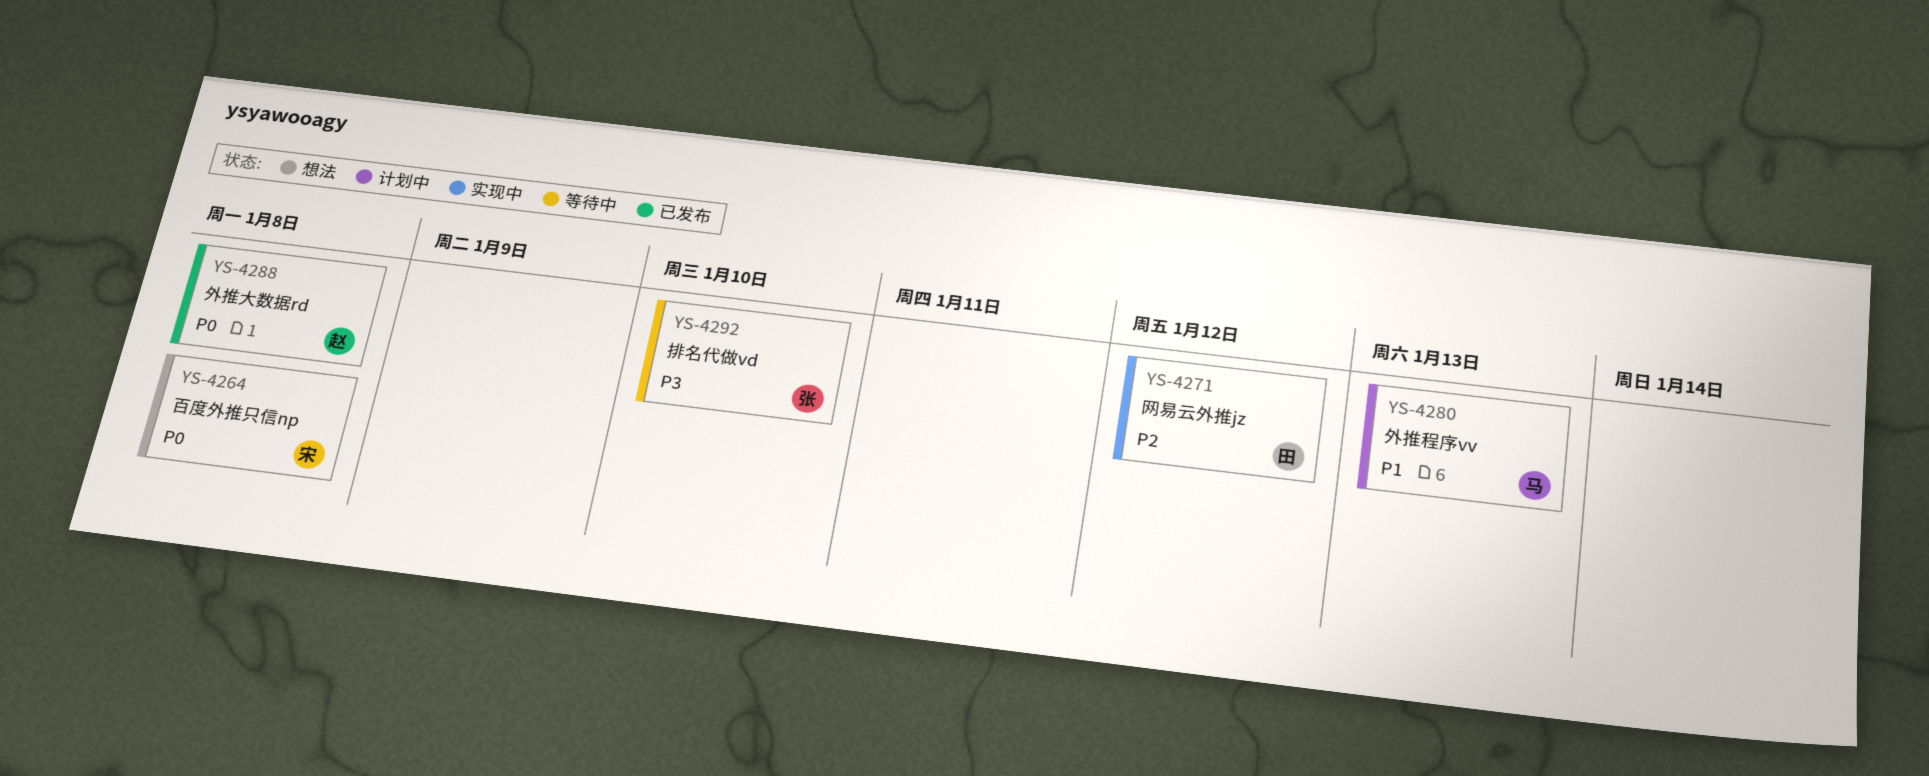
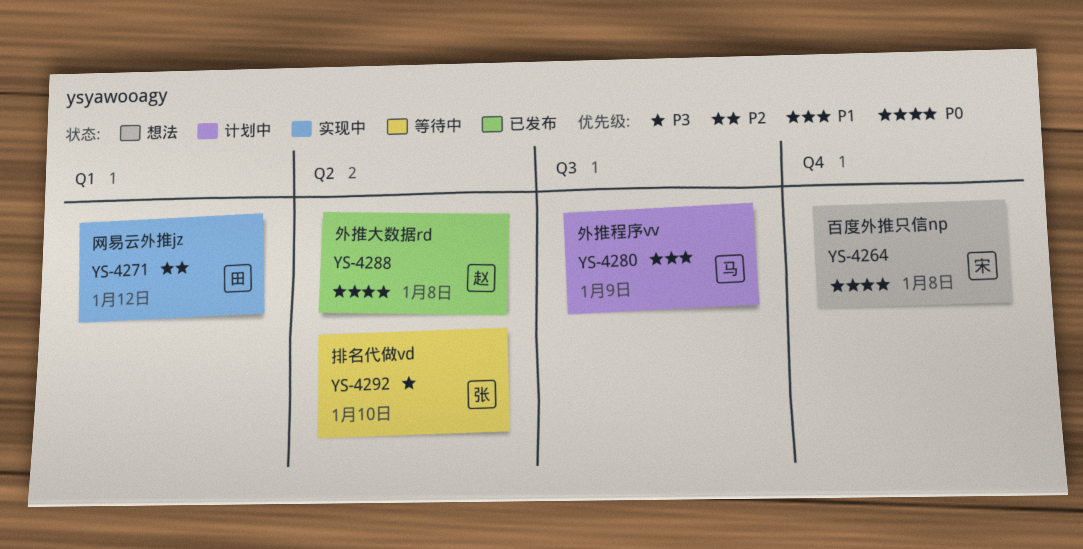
YS-4280, due: Jan 13 -> Jan 9

